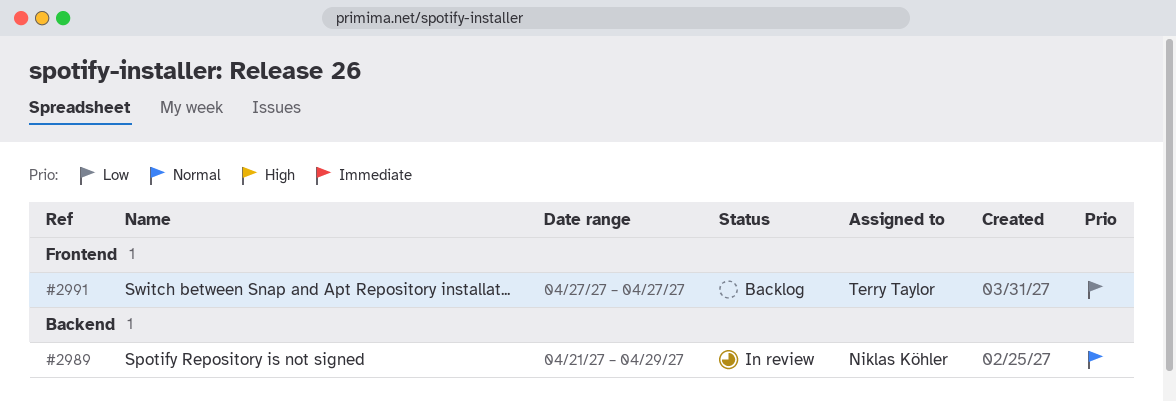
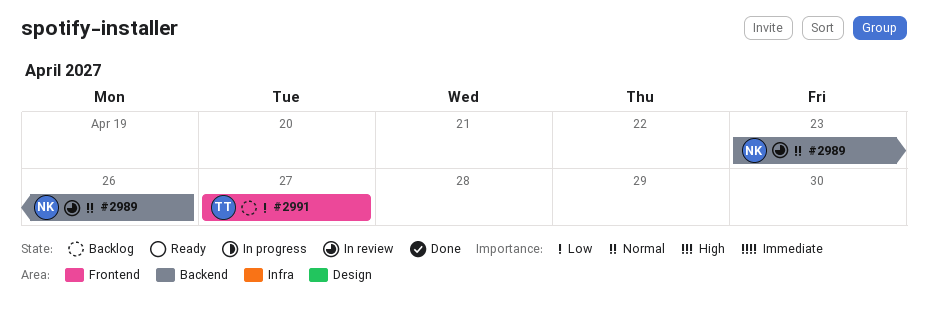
#2989, start: Apr 21 -> Apr 23
#2989, due: Apr 29 -> Apr 26

